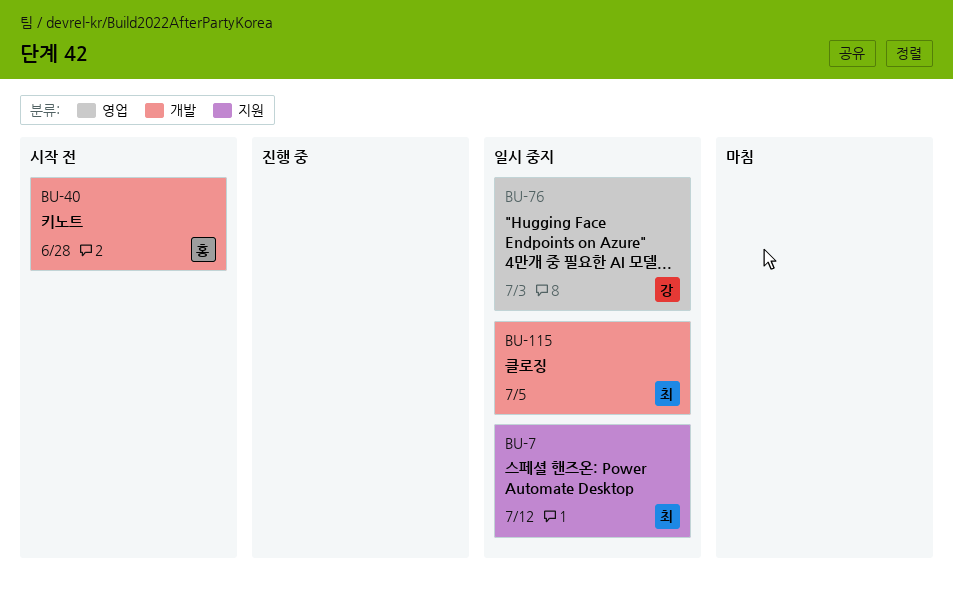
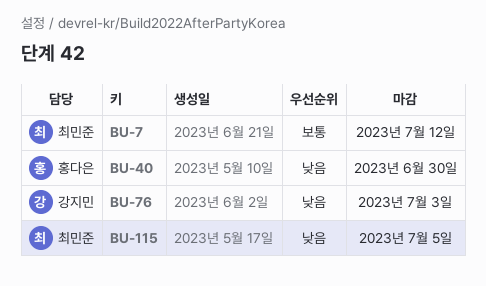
BU-40, due: Jun 28 -> Jun 30

